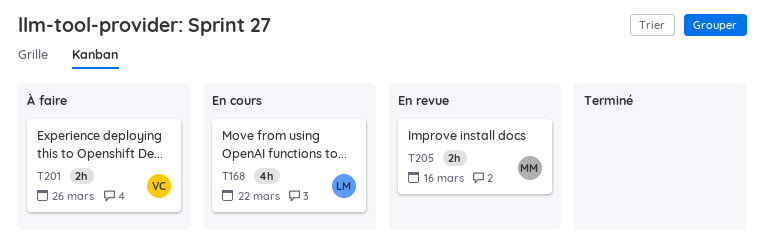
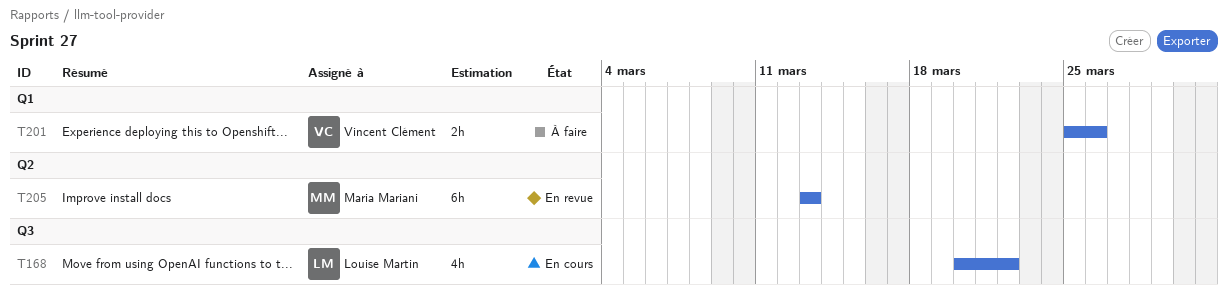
T205, estimate: 2h -> 6h
T205, due: Mar 16 -> Mar 13

